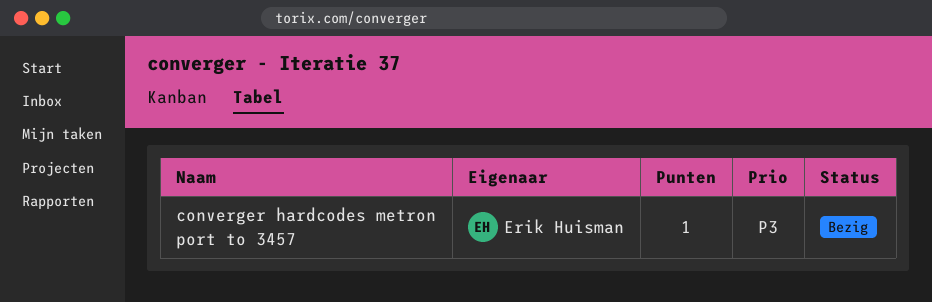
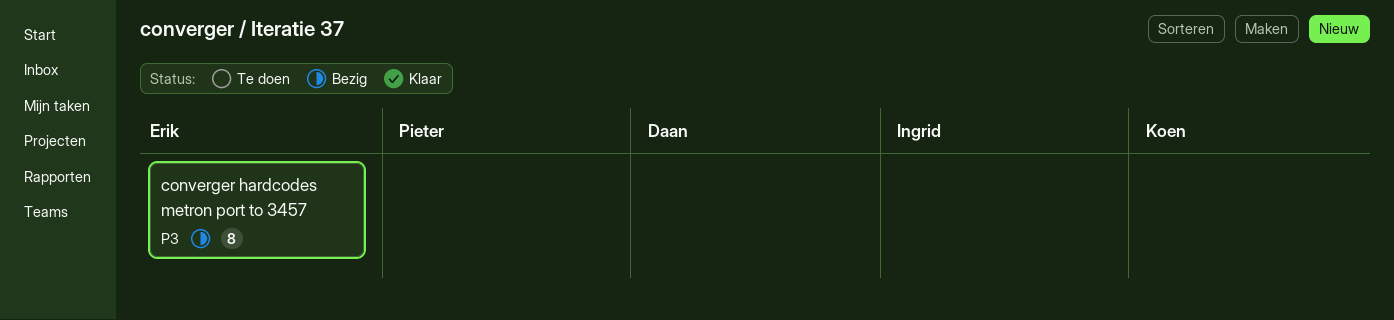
converger hardcodes metron port to 3457, estimate: 1 -> 8

